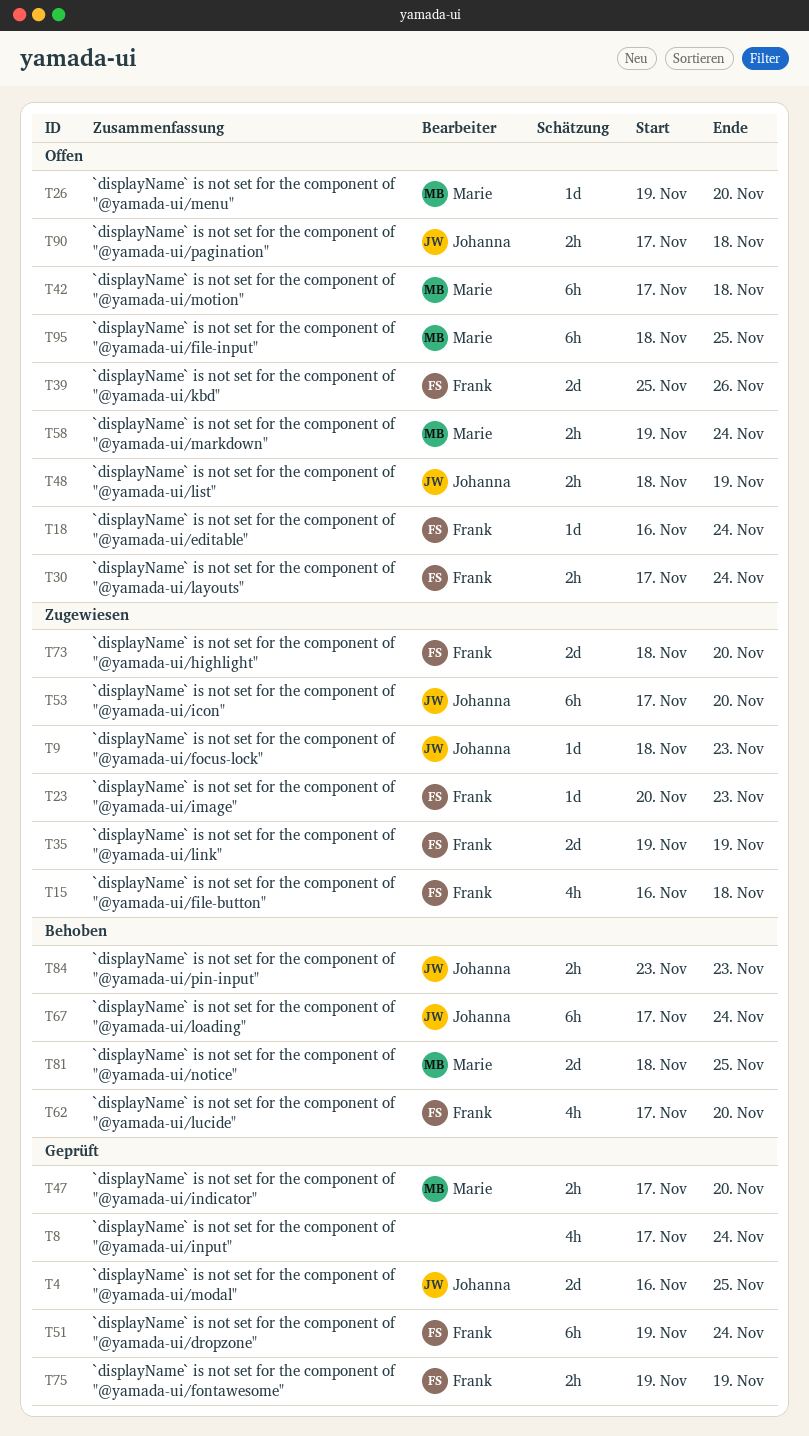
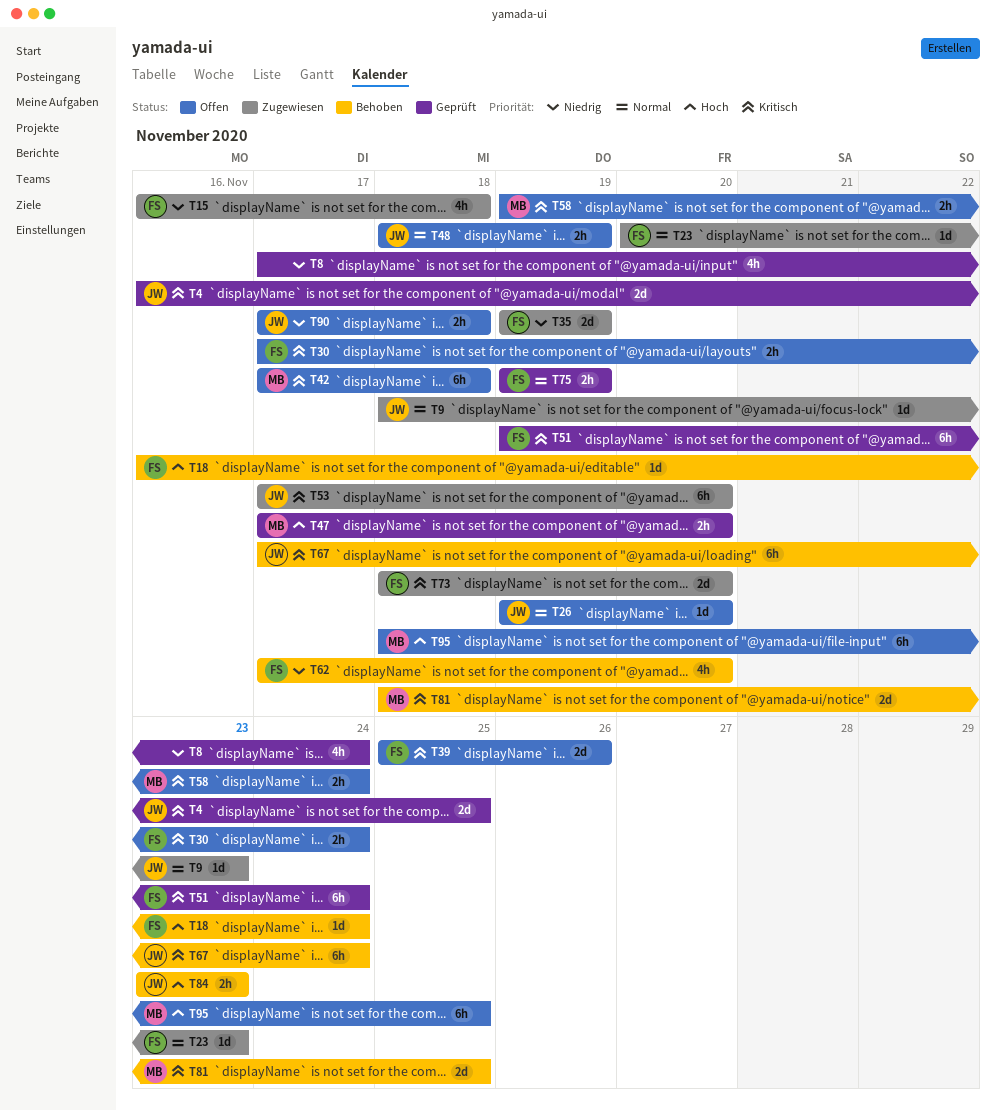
T18, status: Offen -> Behoben
T26, owner: Marie -> Johanna

